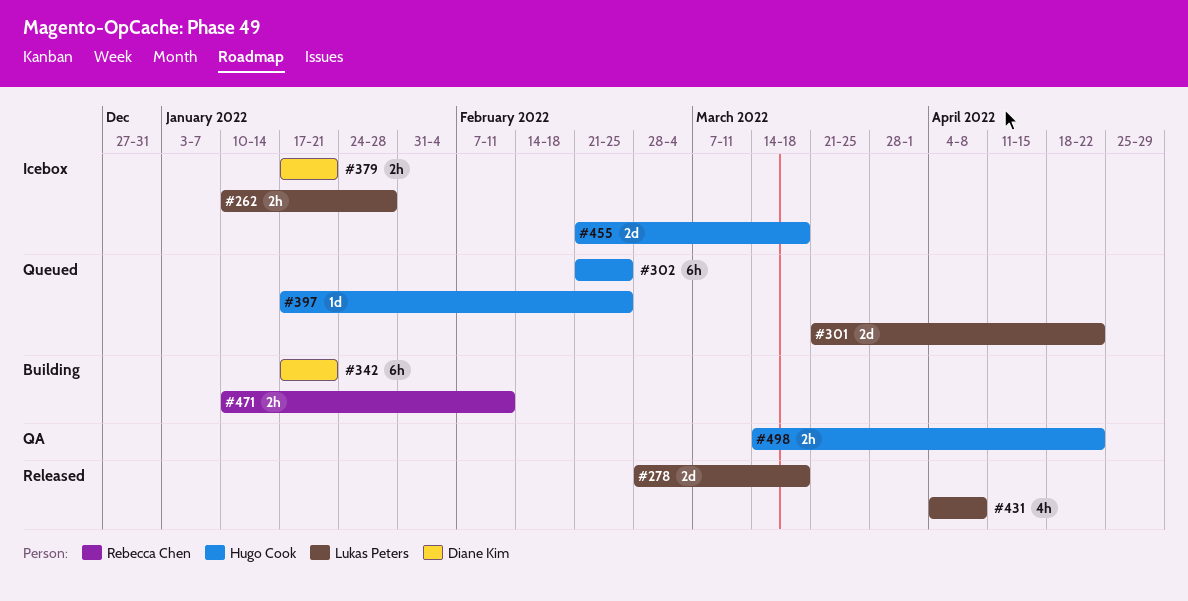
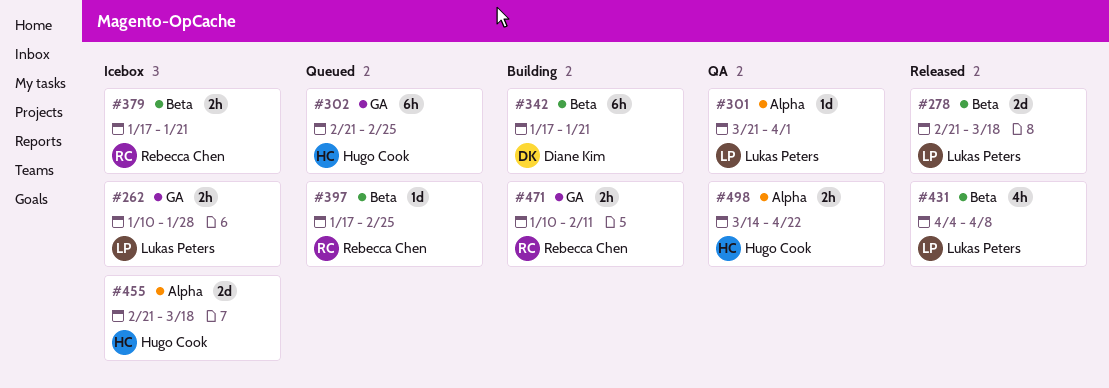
#278, start: Feb 28 -> Feb 21
#301, status: Queued -> QA
#301, estimate: 2d -> 1d
#301, due: Apr 22 -> Apr 1
#379, owner: Diane Kim -> Rebecca Chen
#397, owner: Hugo Cook -> Rebecca Chen

